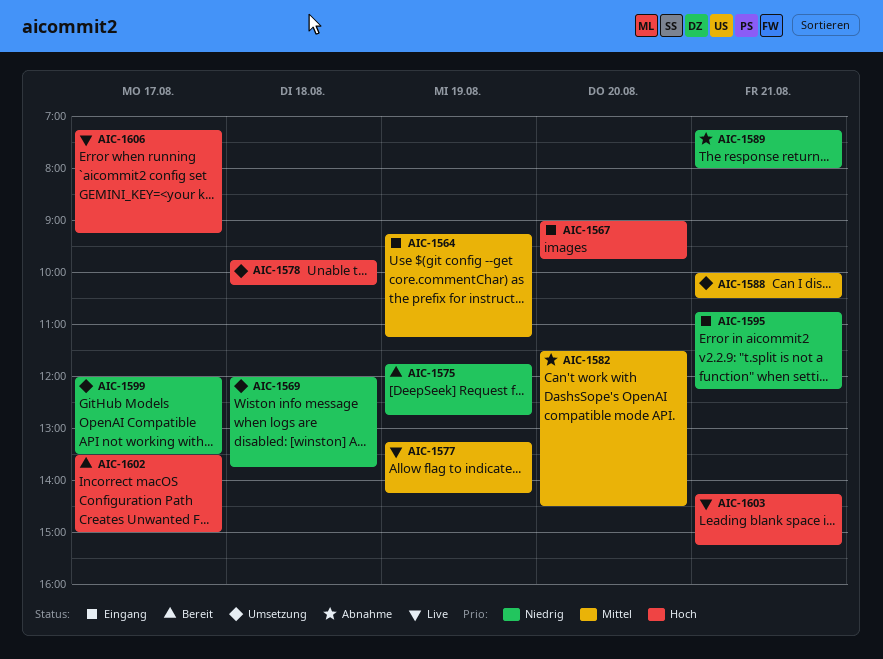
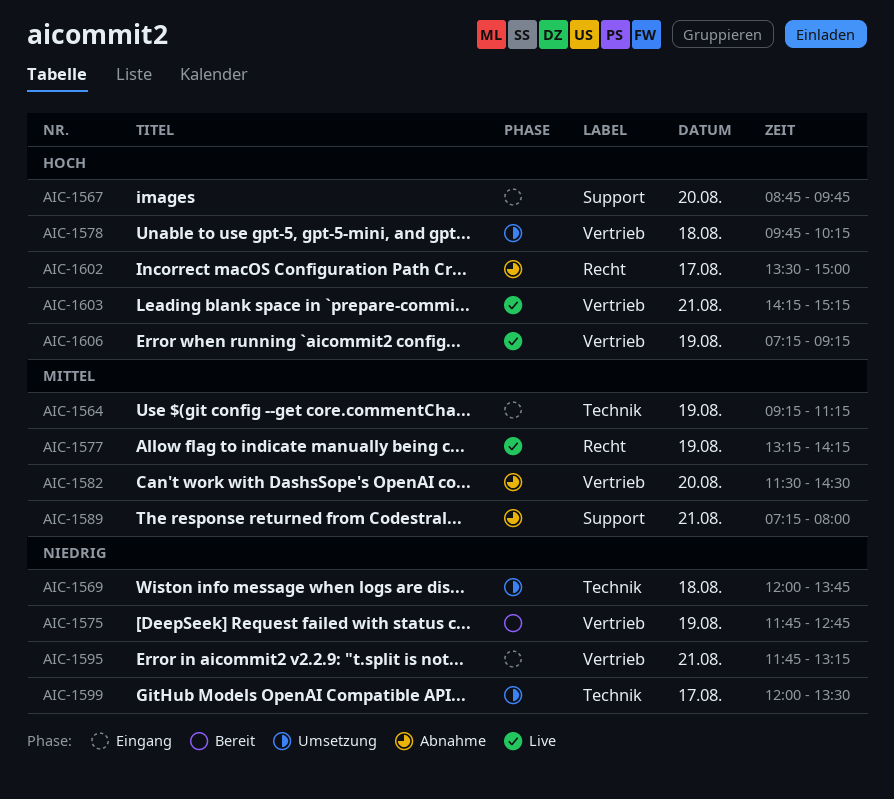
AIC-1567, begins: 09:00 -> 08:45
AIC-1588: present -> none
AIC-1589, priority: Niedrig -> Mittel
AIC-1595, begins: 10:45 -> 11:45
AIC-1595, ends: 12:15 -> 13:15
AIC-1602, status: Bereit -> Abnahme
AIC-1606, day: Aug 17 -> Aug 19

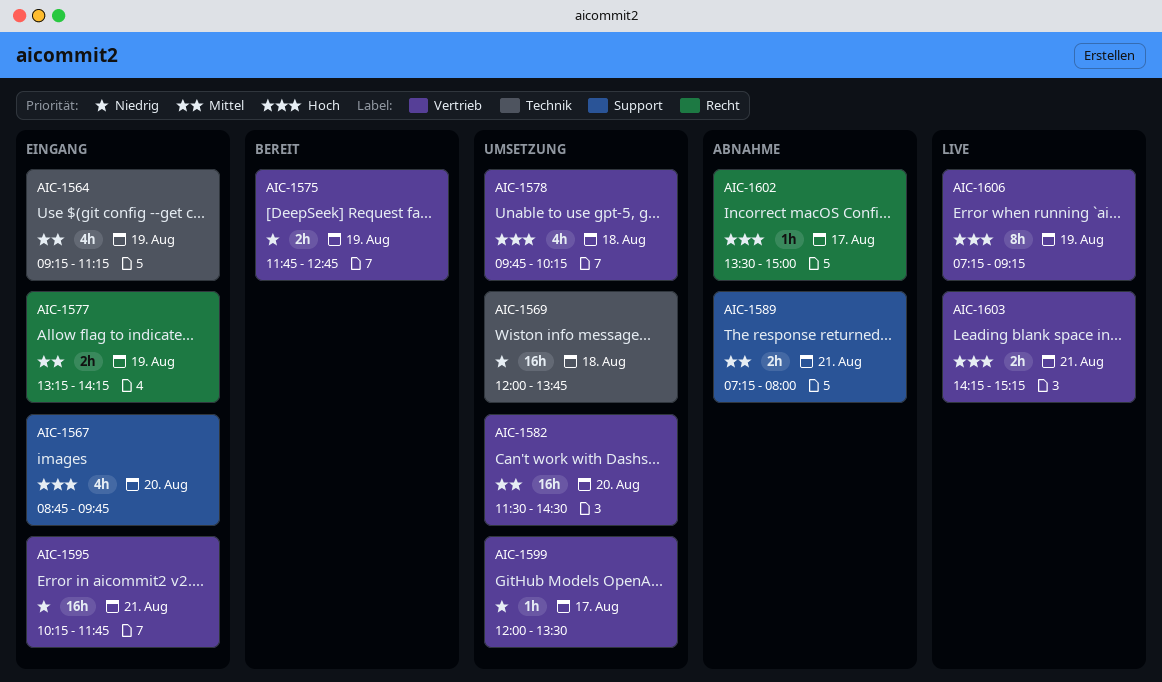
AIC-1577, status: Live -> Eingang
AIC-1582, status: Abnahme -> Umsetzung
AIC-1595, begins: 11:45 -> 10:15
AIC-1595, ends: 13:15 -> 11:45
AIC-1599, label: Technik -> Vertrieb

